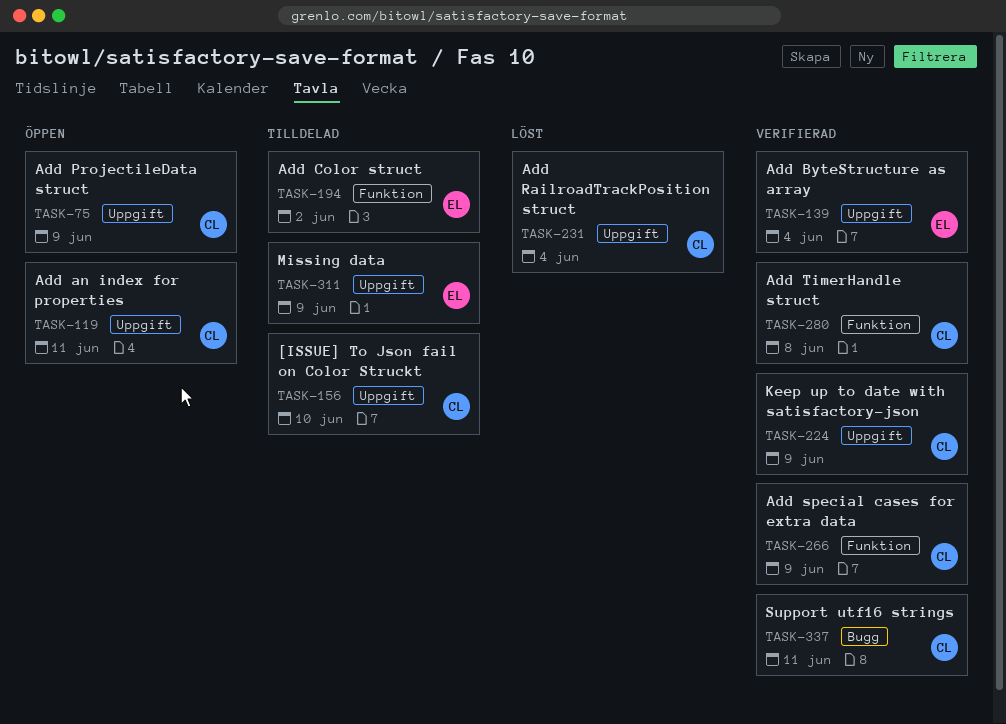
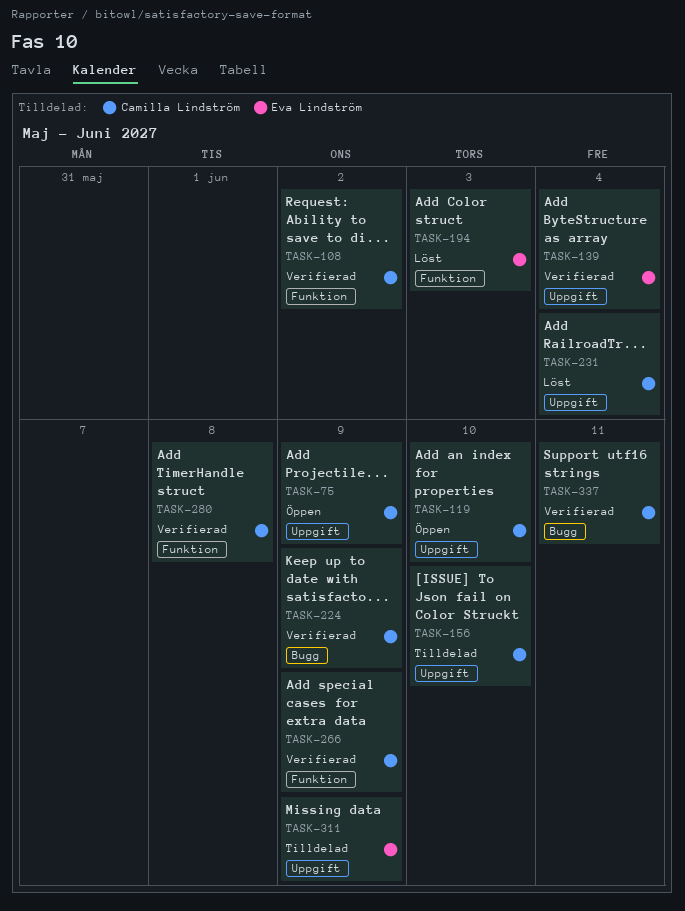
TASK-108: none -> present
TASK-119, due: Jun 11 -> Jun 10
TASK-194, status: Tilldelad -> Löst
TASK-194, due: Jun 2 -> Jun 3
TASK-224, label: Uppgift -> Bugg

